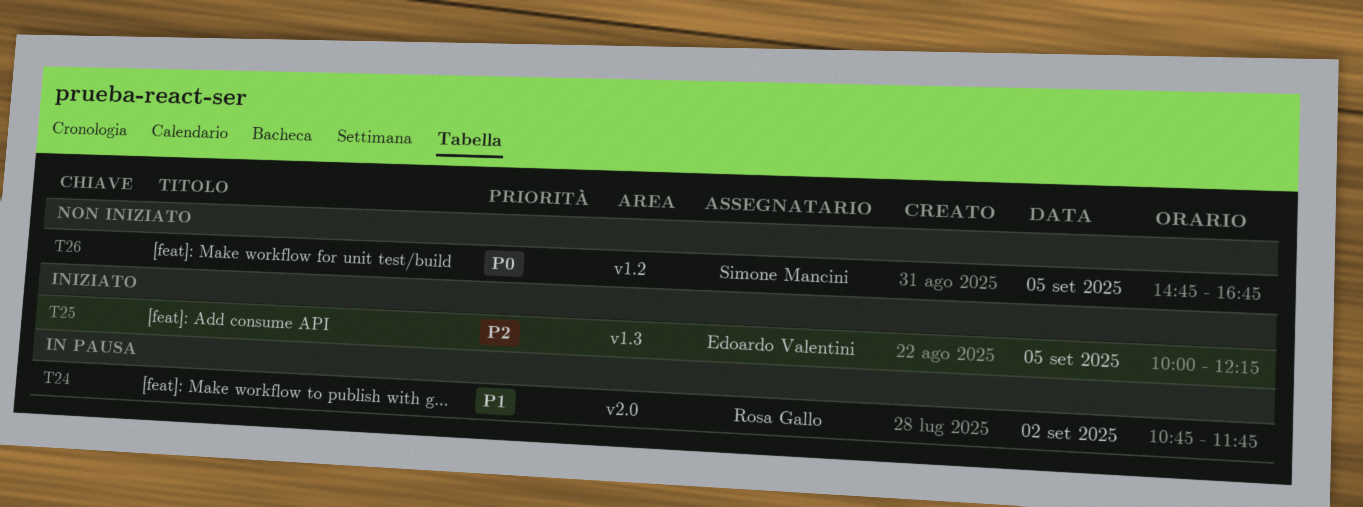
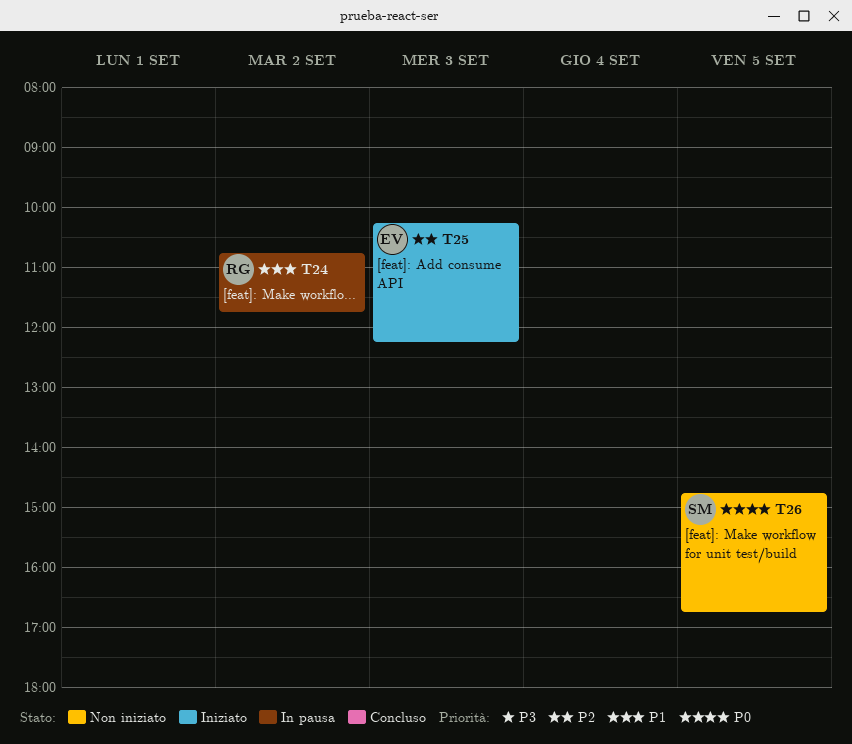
T25, day: Sep 5 -> Sep 3
T25, begins: 10:00 -> 10:15

